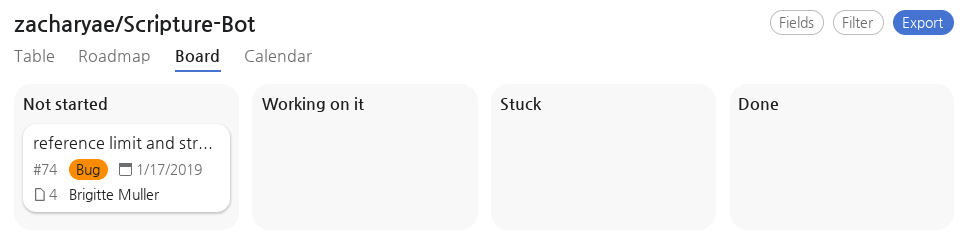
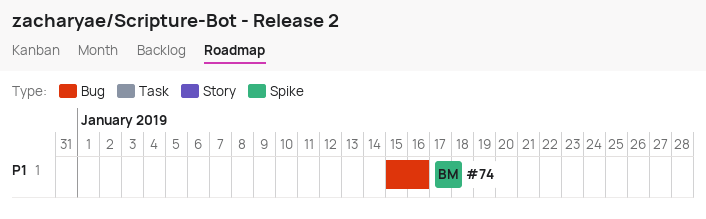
#74, due: Jan 17 -> Jan 16

